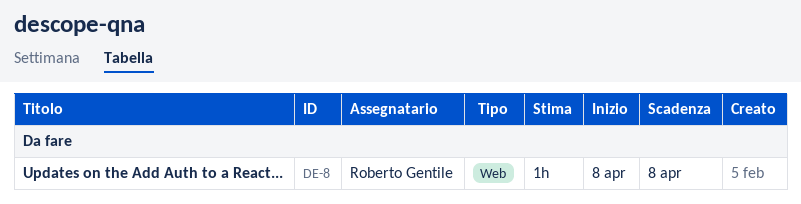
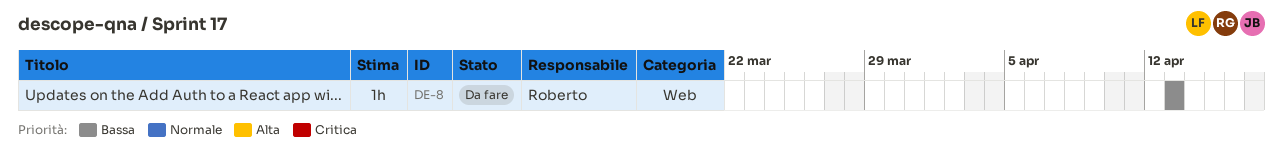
DE-8, start: Apr 8 -> Apr 13
DE-8, due: Apr 8 -> Apr 13

